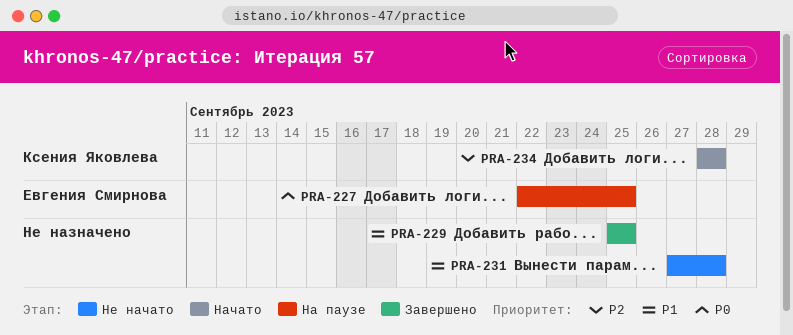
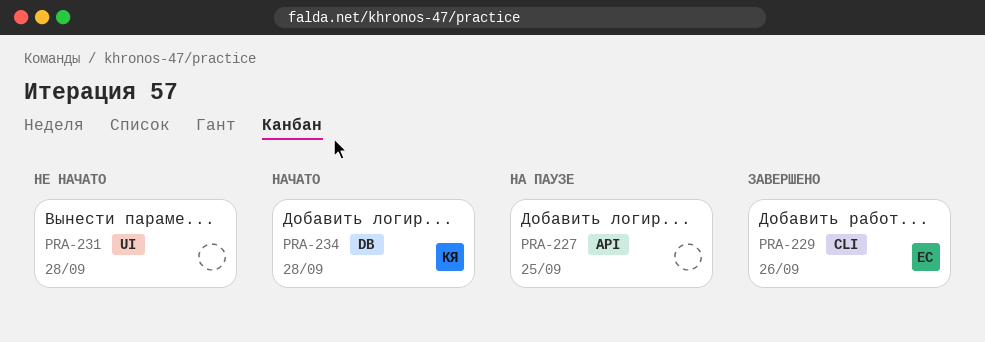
PRA-227, owner: Евгения Смирнова -> none
PRA-229, owner: none -> Евгения Смирнова
PRA-229, due: Sep 25 -> Sep 26

